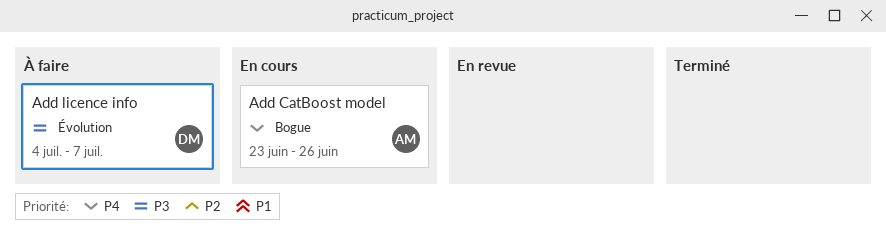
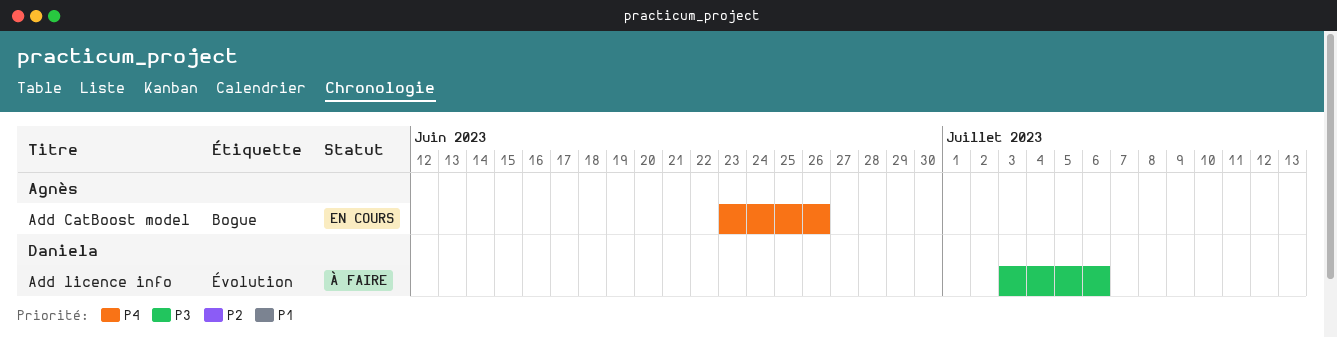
Add licence info, start: Jul 4 -> Jul 3
Add licence info, due: Jul 7 -> Jul 6

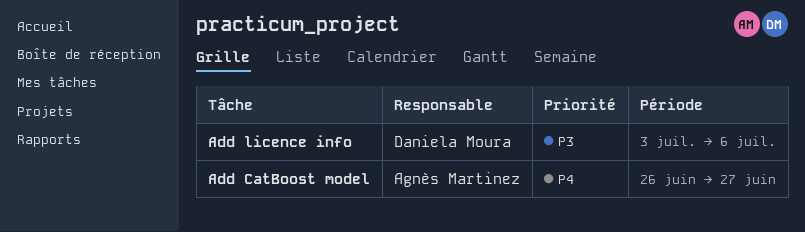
Add CatBoost model, start: Jun 23 -> Jun 26
Add CatBoost model, due: Jun 26 -> Jun 27

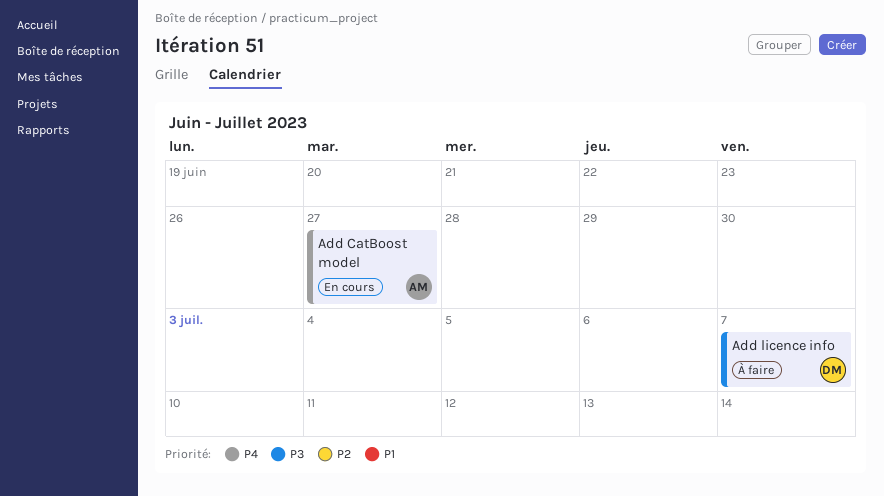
Add licence info, due: Jul 6 -> Jul 7

